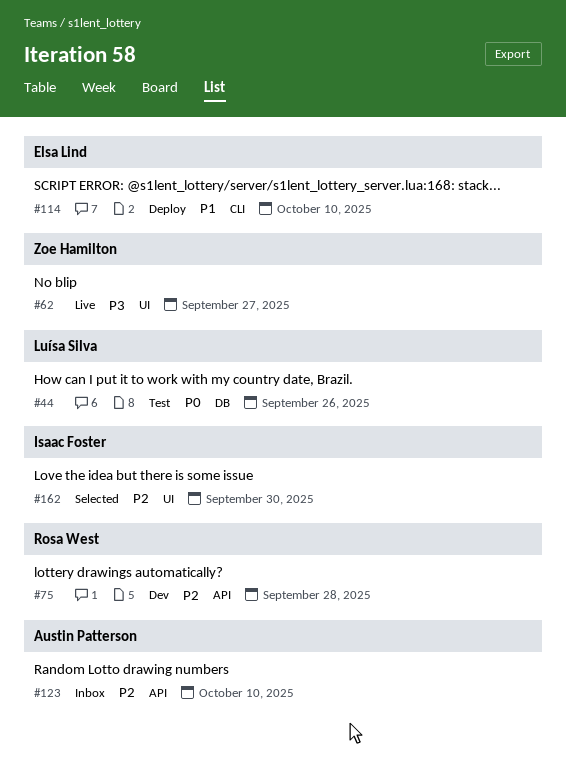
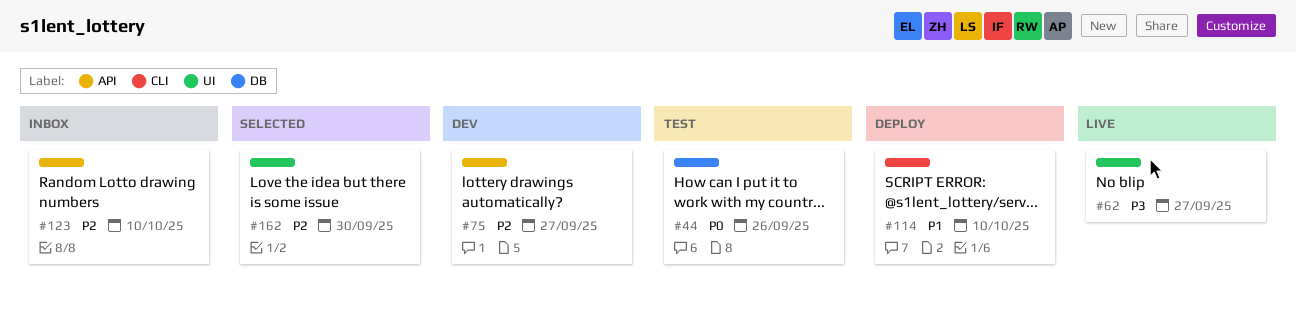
#75, due: Sep 28 -> Sep 27

